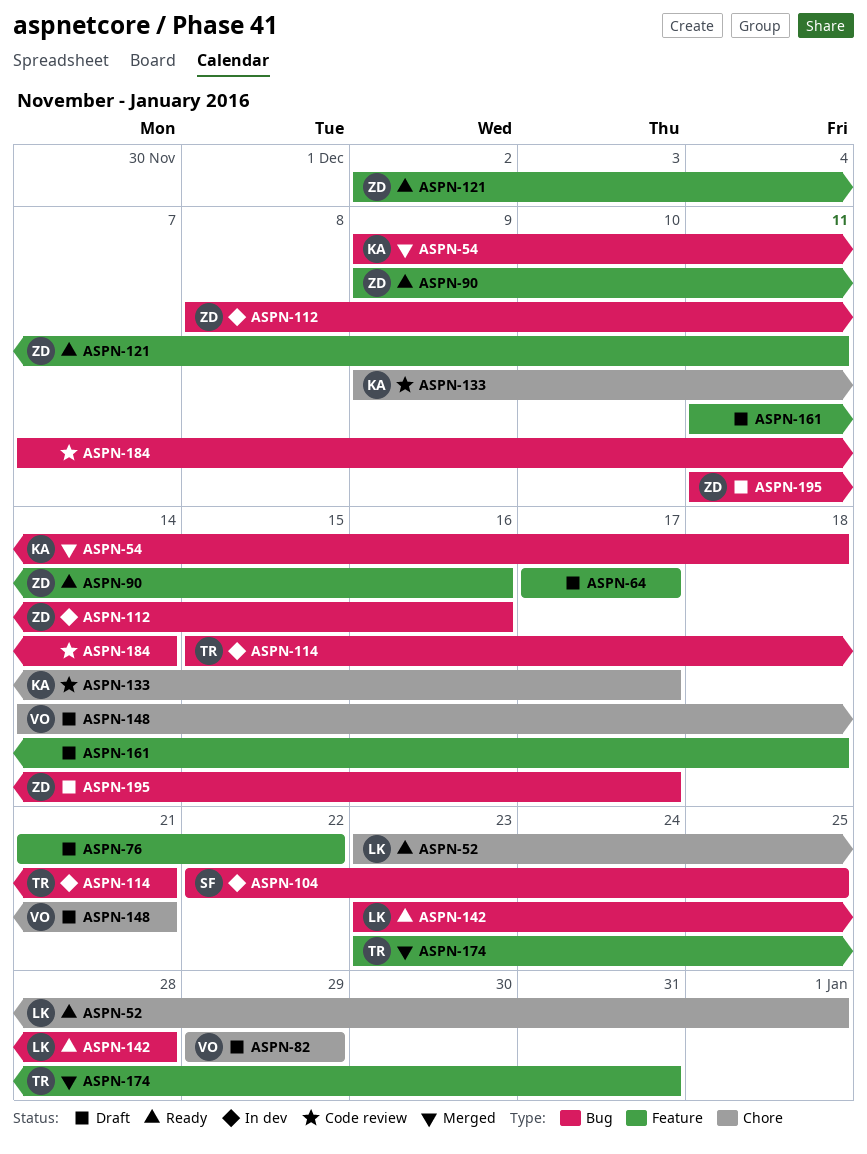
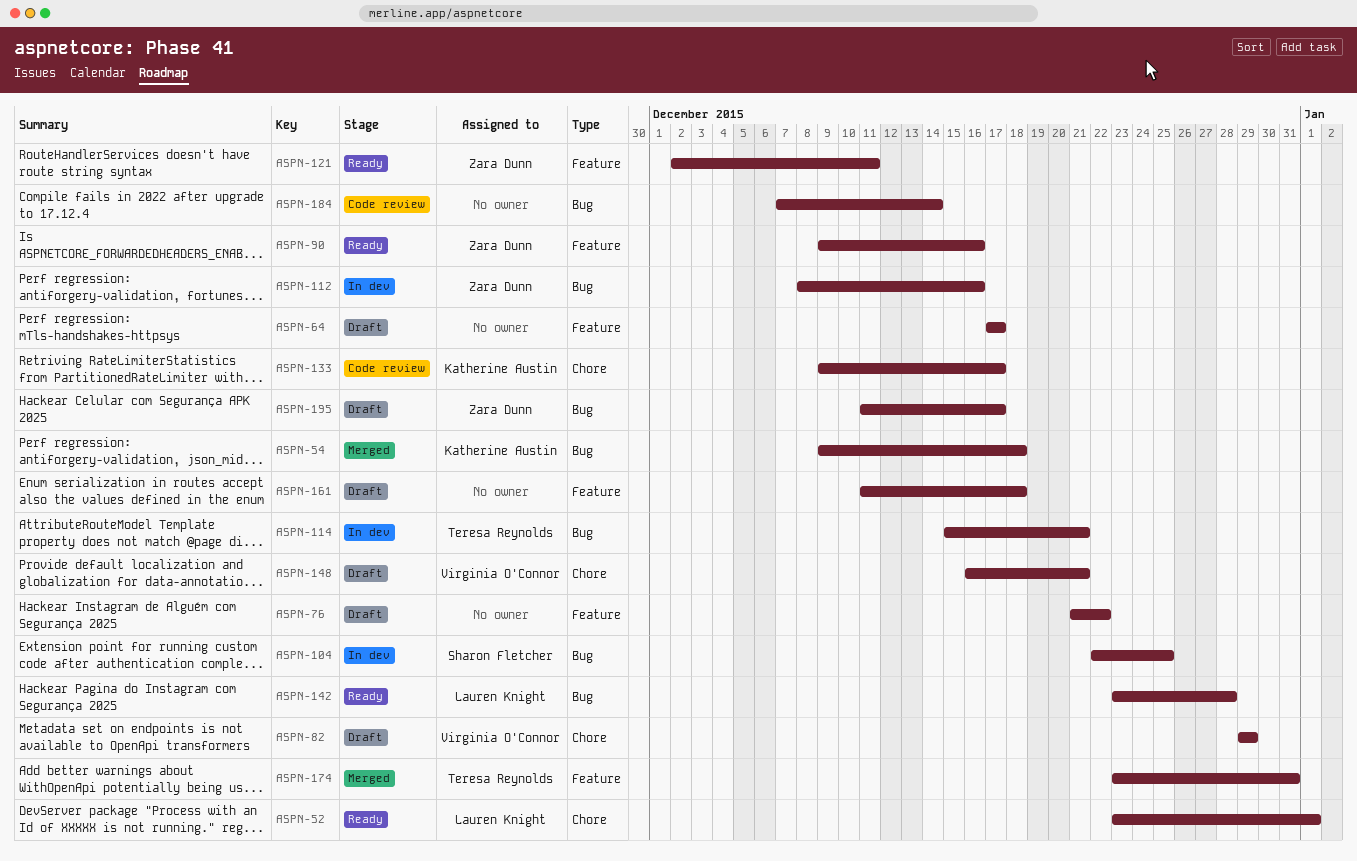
ASPN-148, start: Dec 14 -> Dec 16

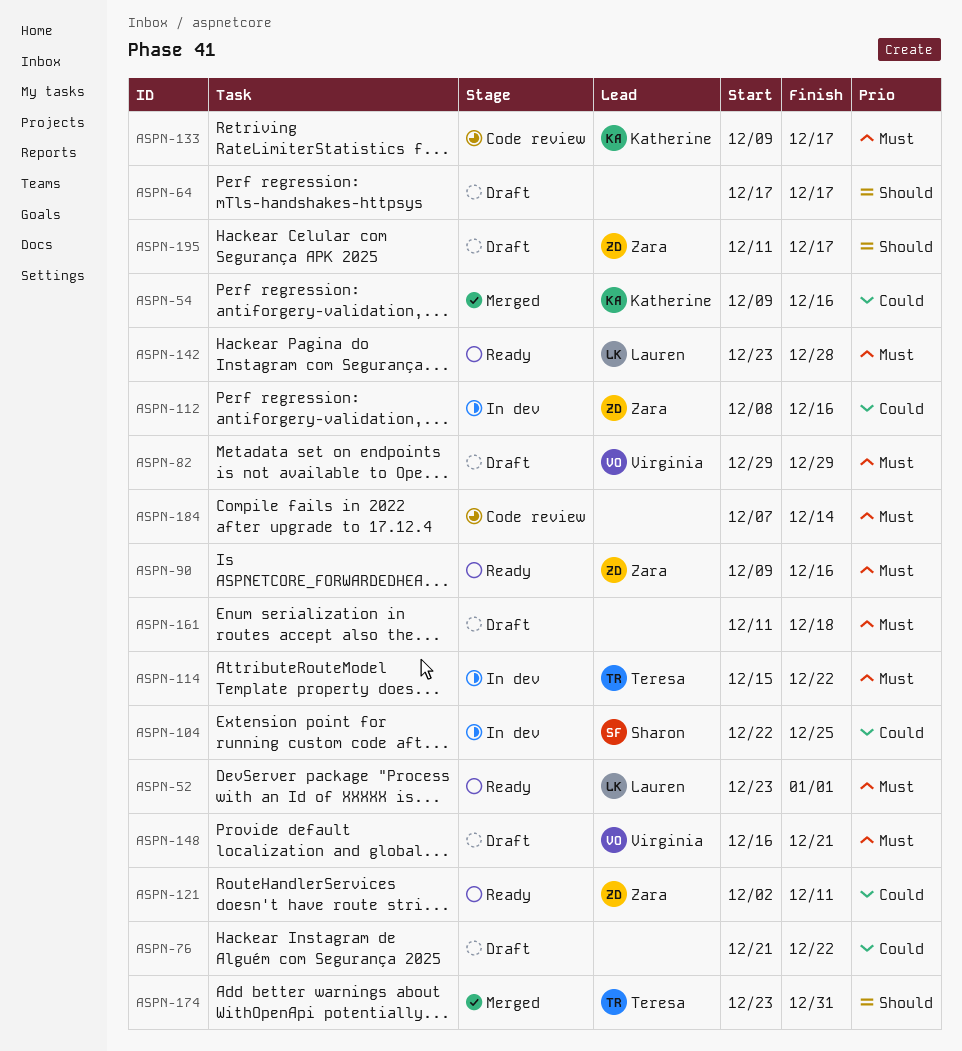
ASPN-54, due: Dec 18 -> Dec 16
ASPN-114, due: Dec 21 -> Dec 22

